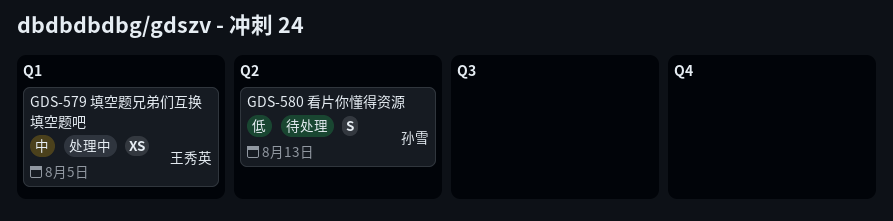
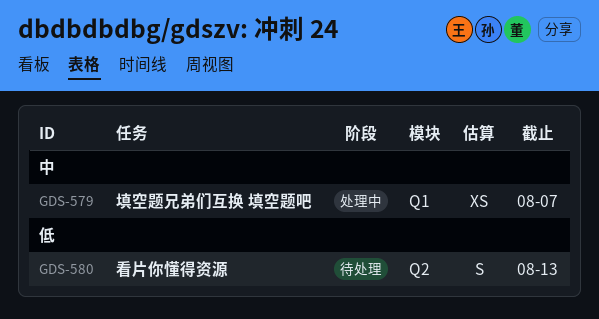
GDS-579, due: Aug 5 -> Aug 7

